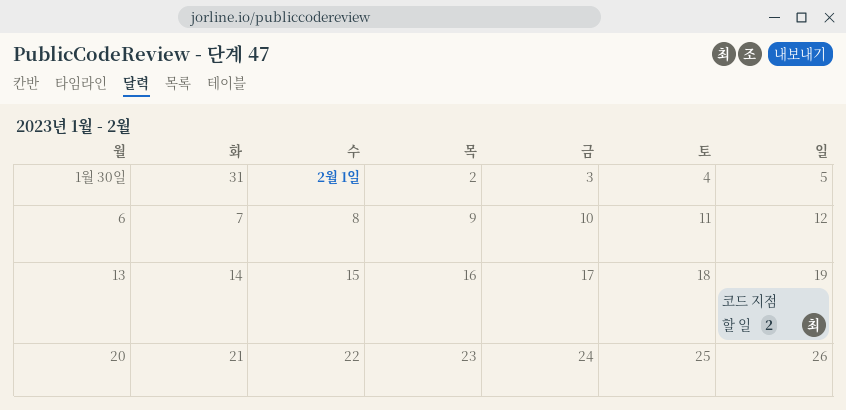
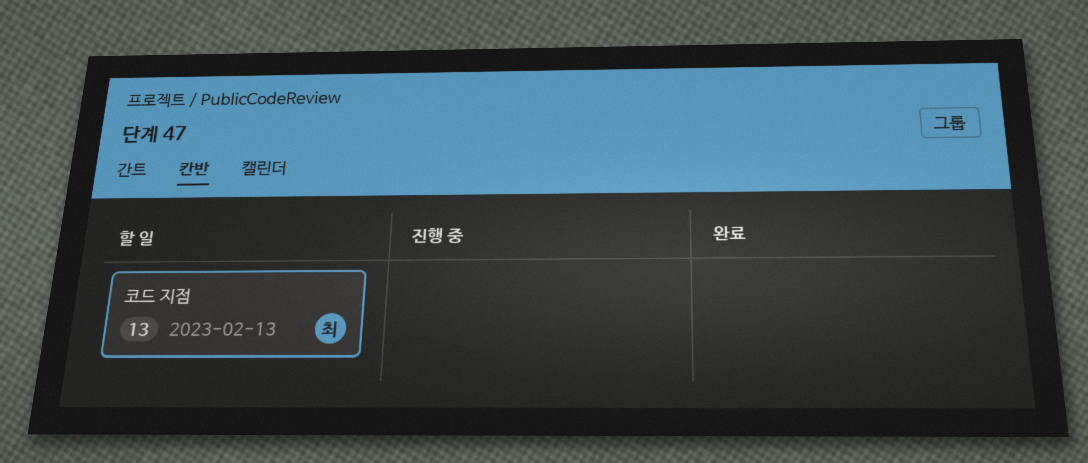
코드 지점, estimate: 2 -> 13
코드 지점, due: Feb 19 -> Feb 13

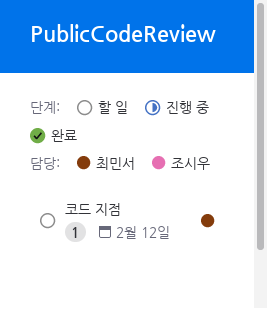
코드 지점, estimate: 13 -> 1
코드 지점, due: Feb 13 -> Feb 12

